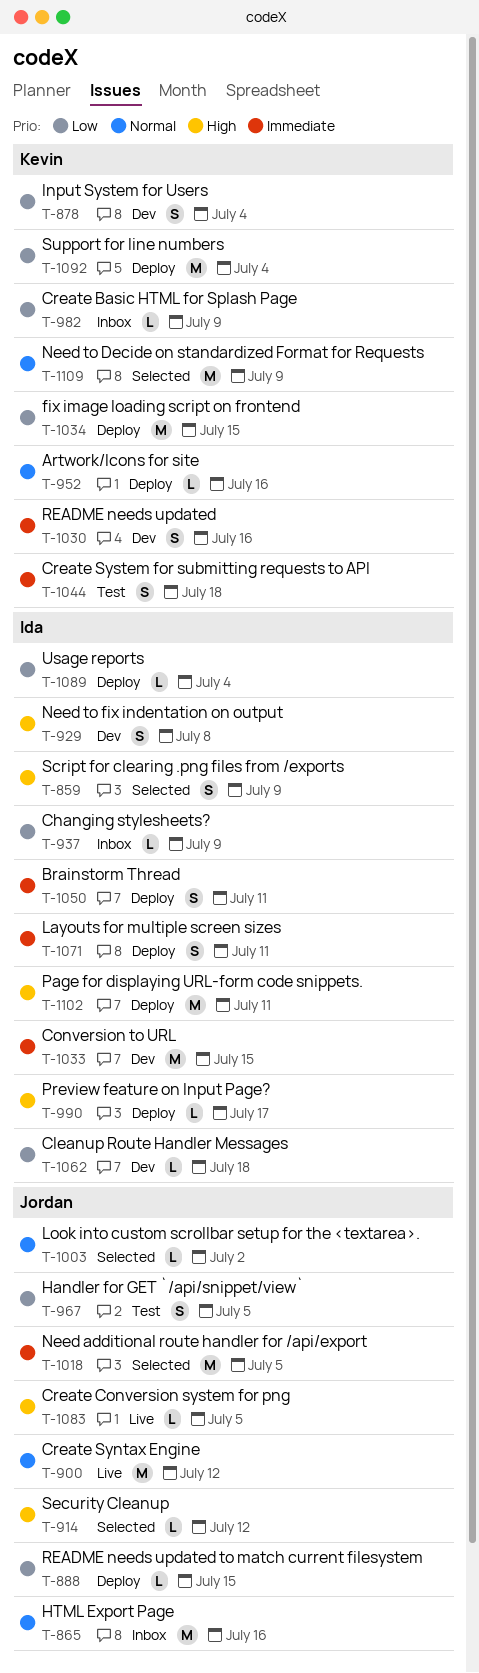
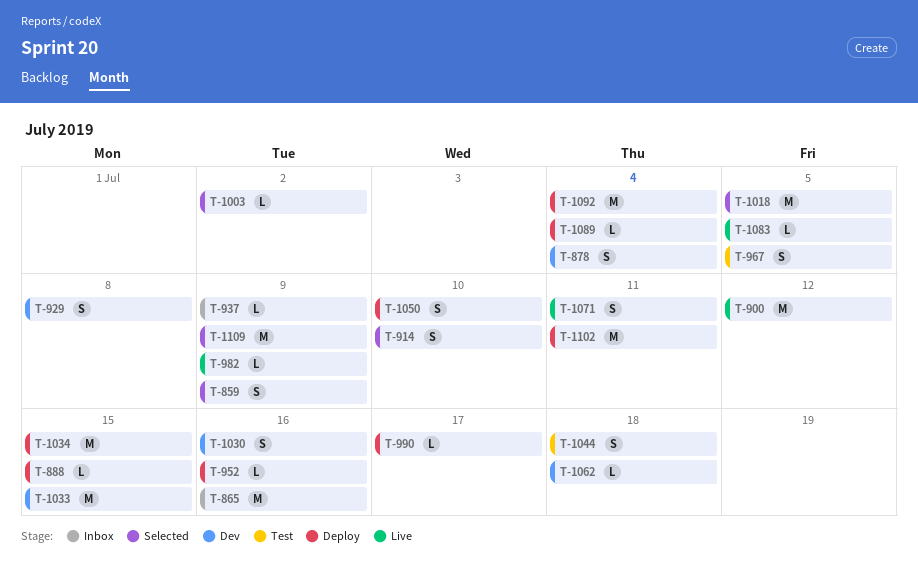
T-914, estimate: L -> S
T-914, due: Jul 12 -> Jul 10
T-982, status: Inbox -> Live
T-1050, due: Jul 11 -> Jul 10
T-1071, status: Deploy -> Live

